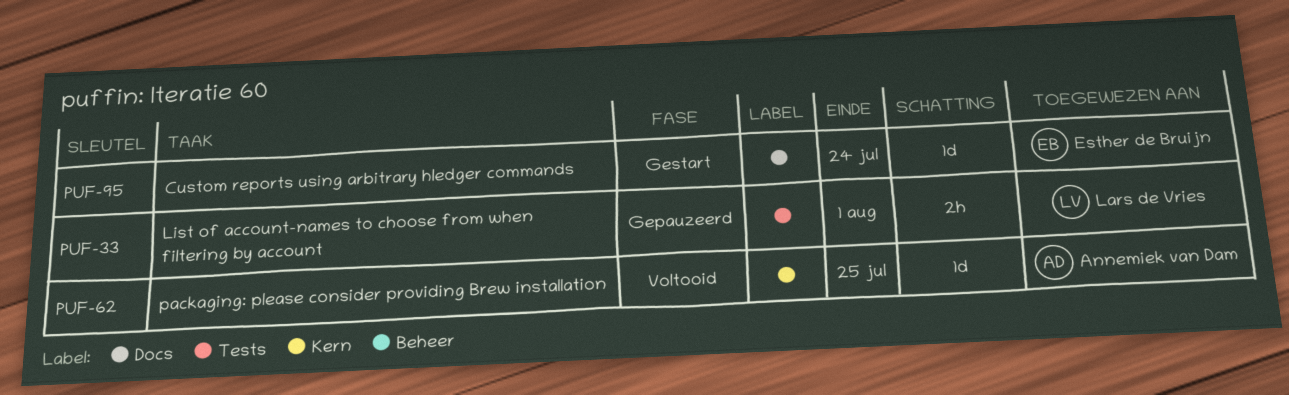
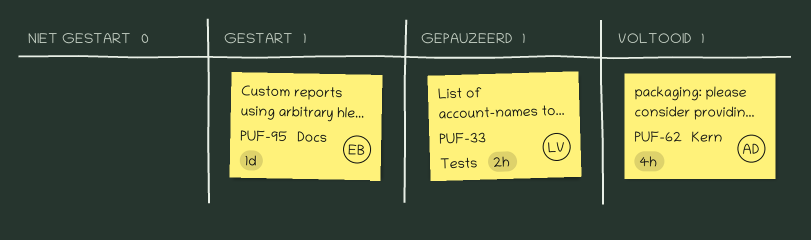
PUF-62, estimate: 1d -> 4h

